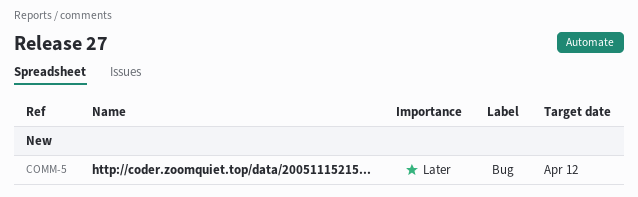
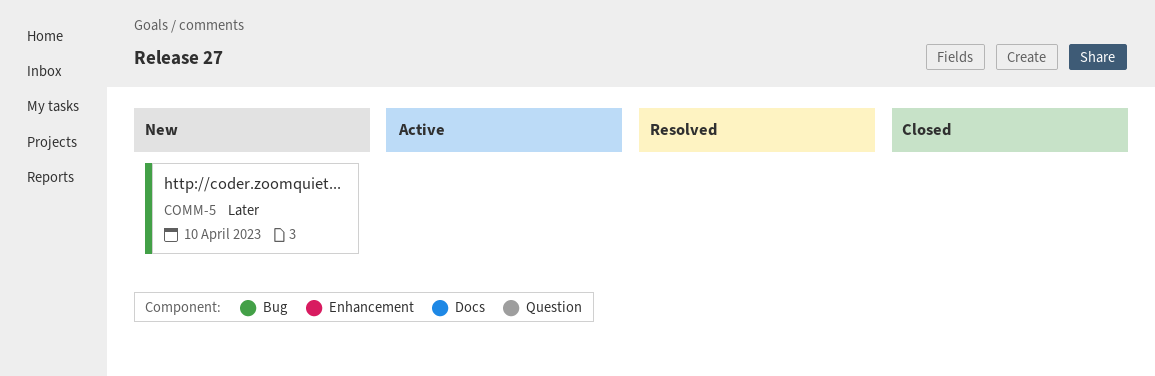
COMM-5, due: Apr 12 -> Apr 10

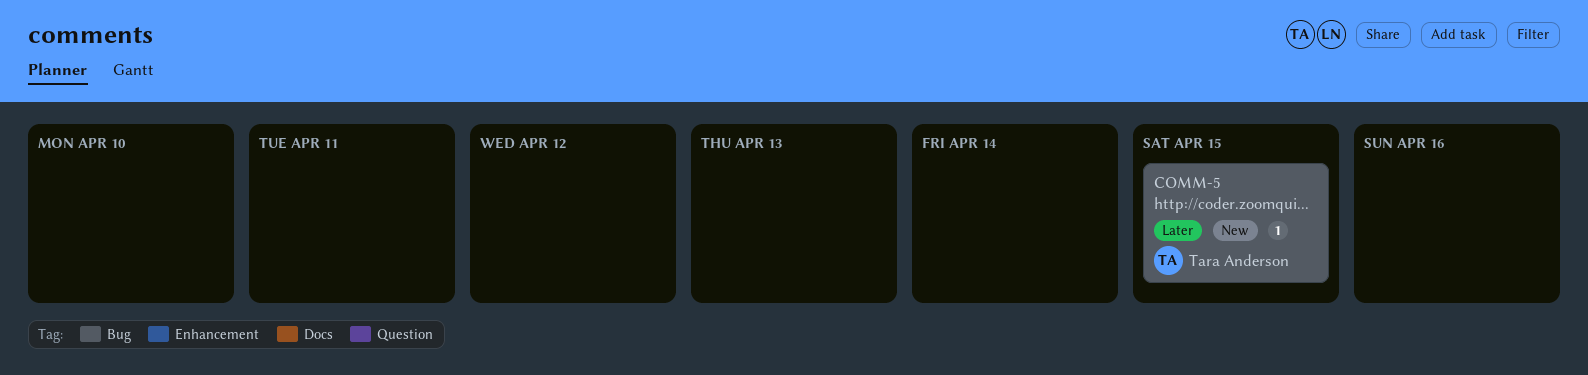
COMM-5, due: Apr 10 -> Apr 15

